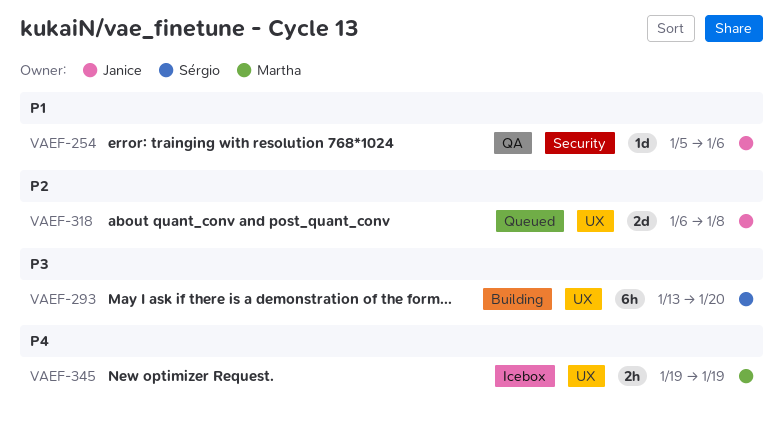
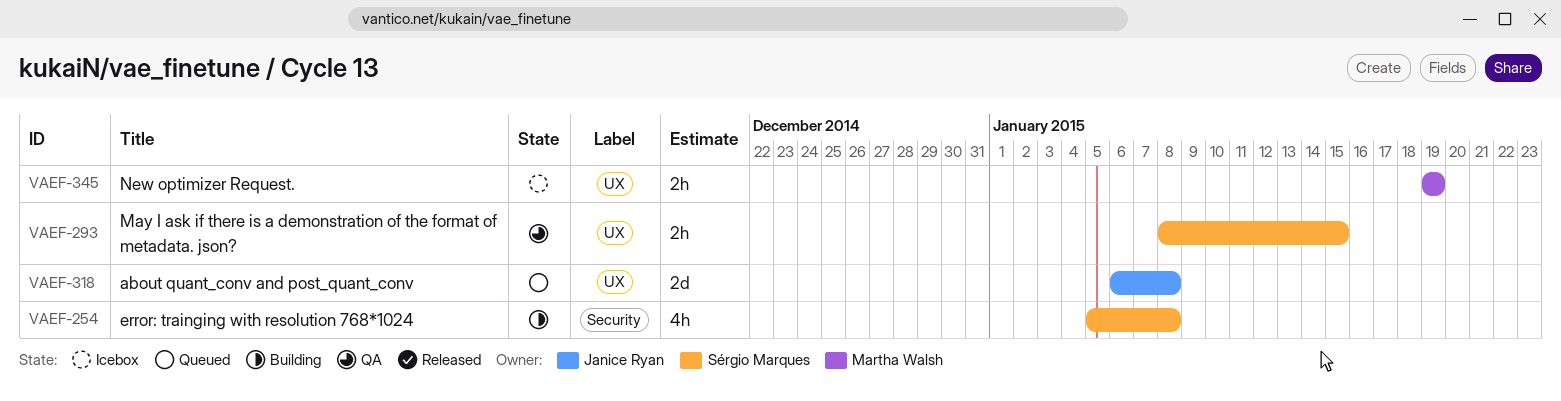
VAEF-254, status: QA -> Building
VAEF-254, owner: Janice Ryan -> Sérgio Marques
VAEF-254, estimate: 1d -> 4h
VAEF-254, due: Jan 6 -> Jan 8
VAEF-293, status: Building -> QA
VAEF-293, estimate: 6h -> 2h
VAEF-293, start: Jan 13 -> Jan 8
VAEF-293, due: Jan 20 -> Jan 15

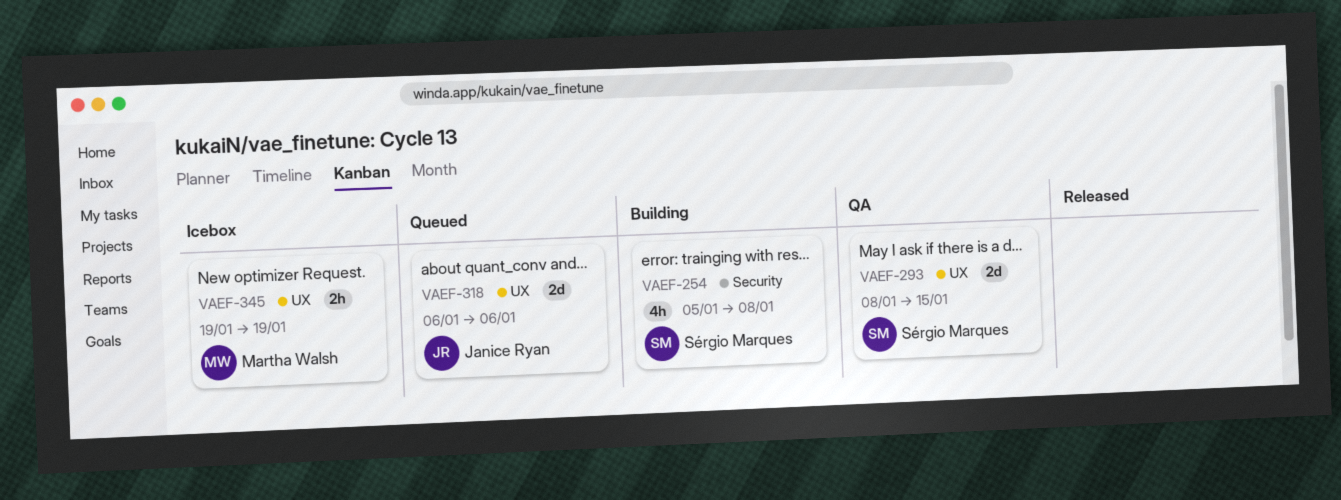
VAEF-293, estimate: 2h -> 2d
VAEF-318, due: Jan 8 -> Jan 6

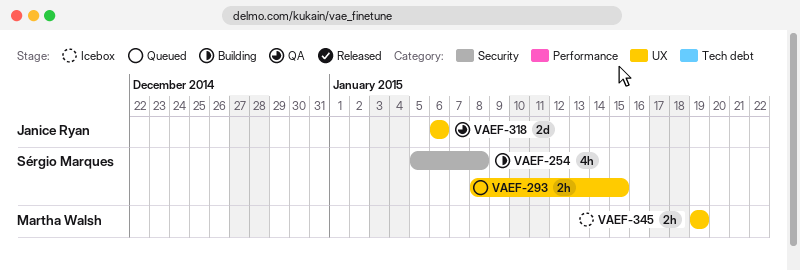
VAEF-293, status: QA -> Queued
VAEF-293, estimate: 2d -> 2h
VAEF-318, status: Queued -> QA

